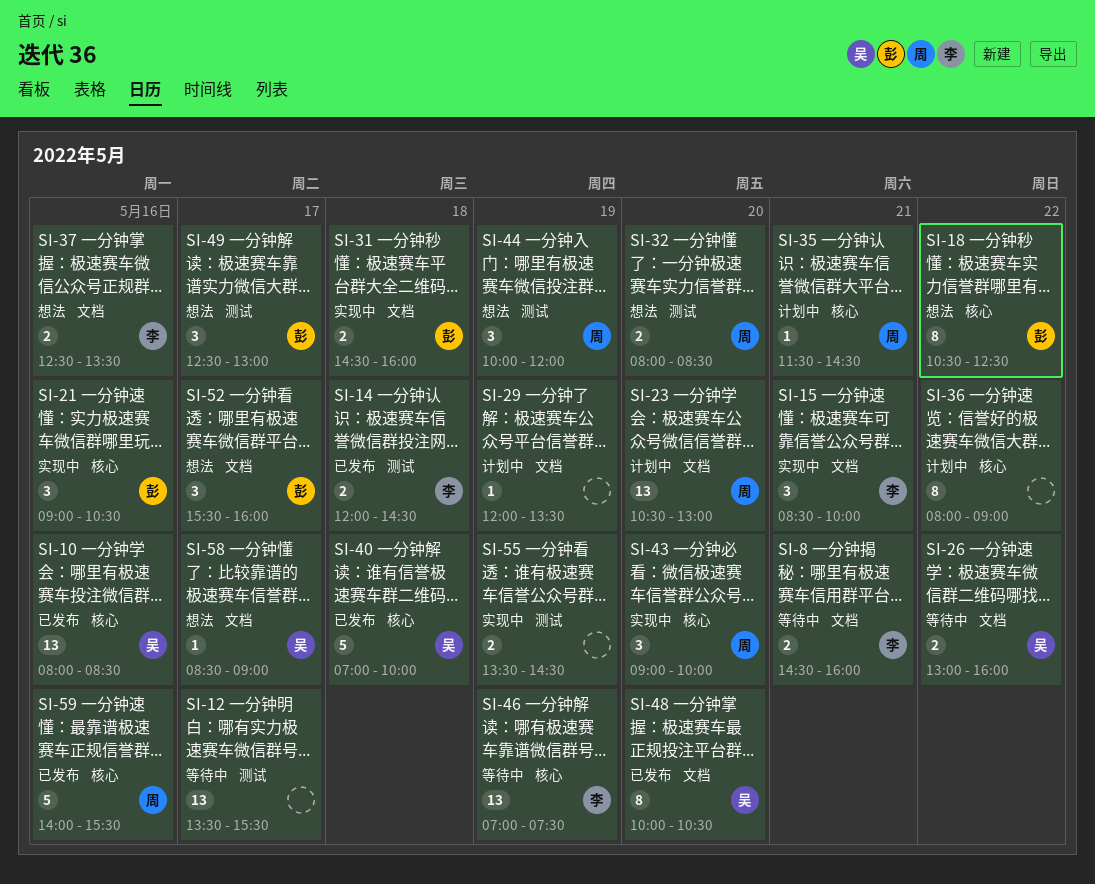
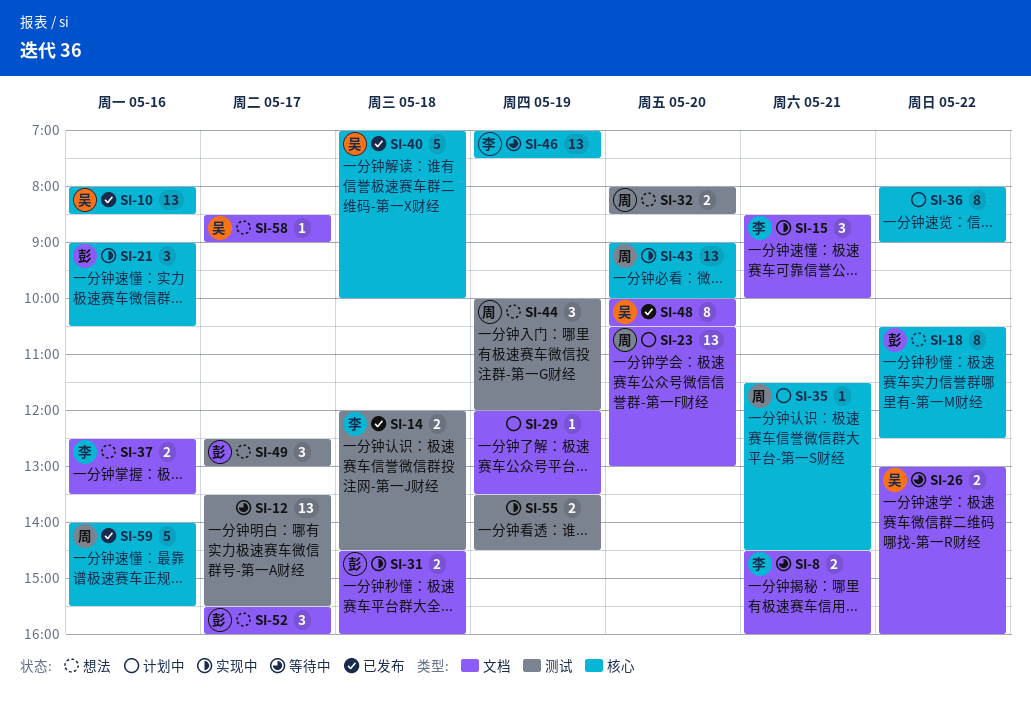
SI-43, estimate: 3 -> 13

